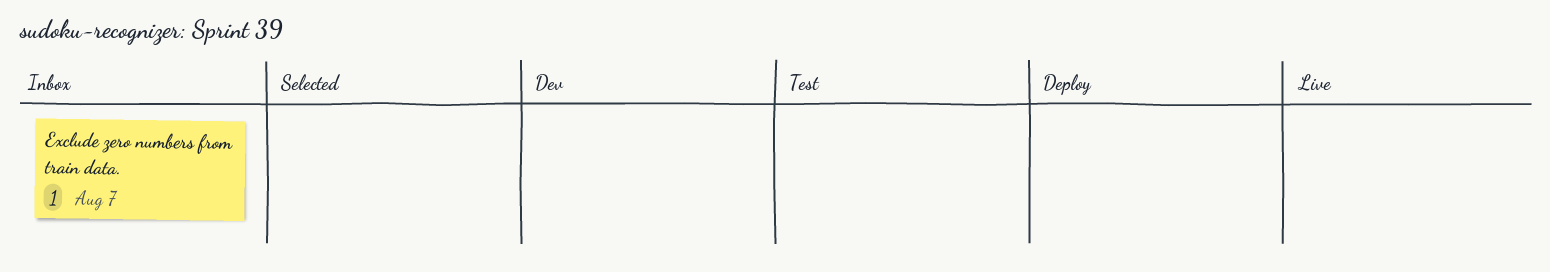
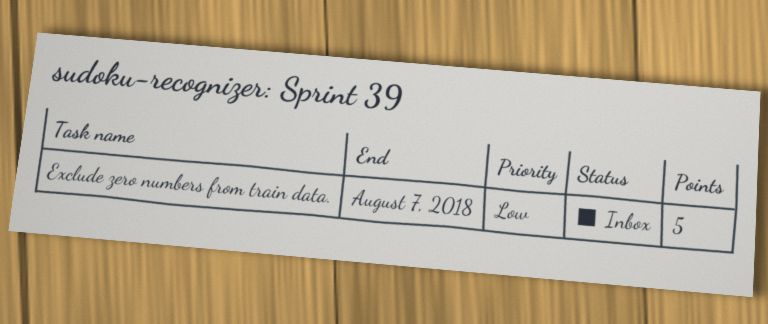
Exclude zero numbers from train data., estimate: 1 -> 5

